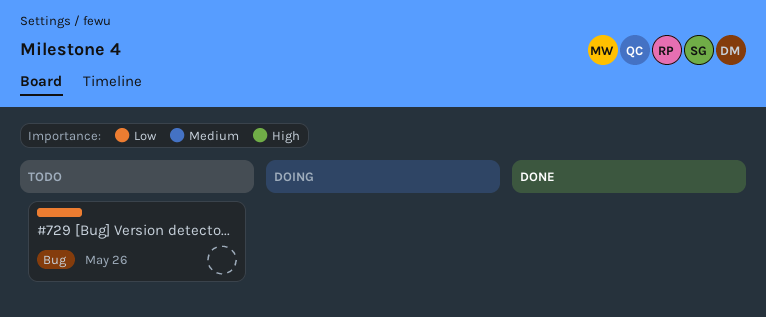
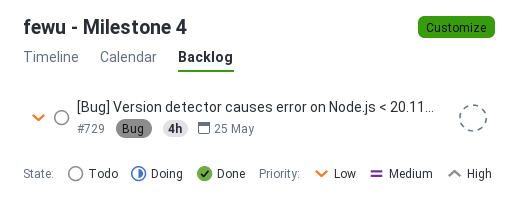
#729, due: May 26 -> May 25

